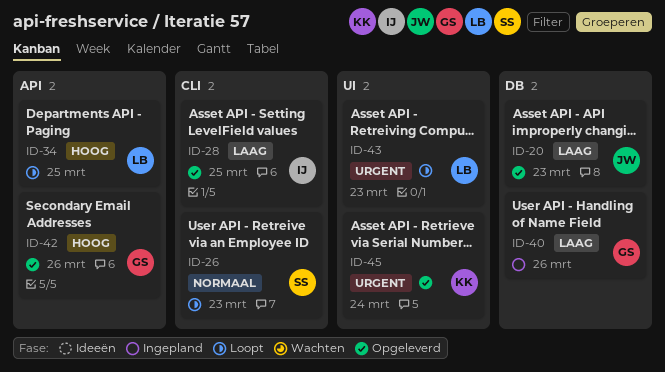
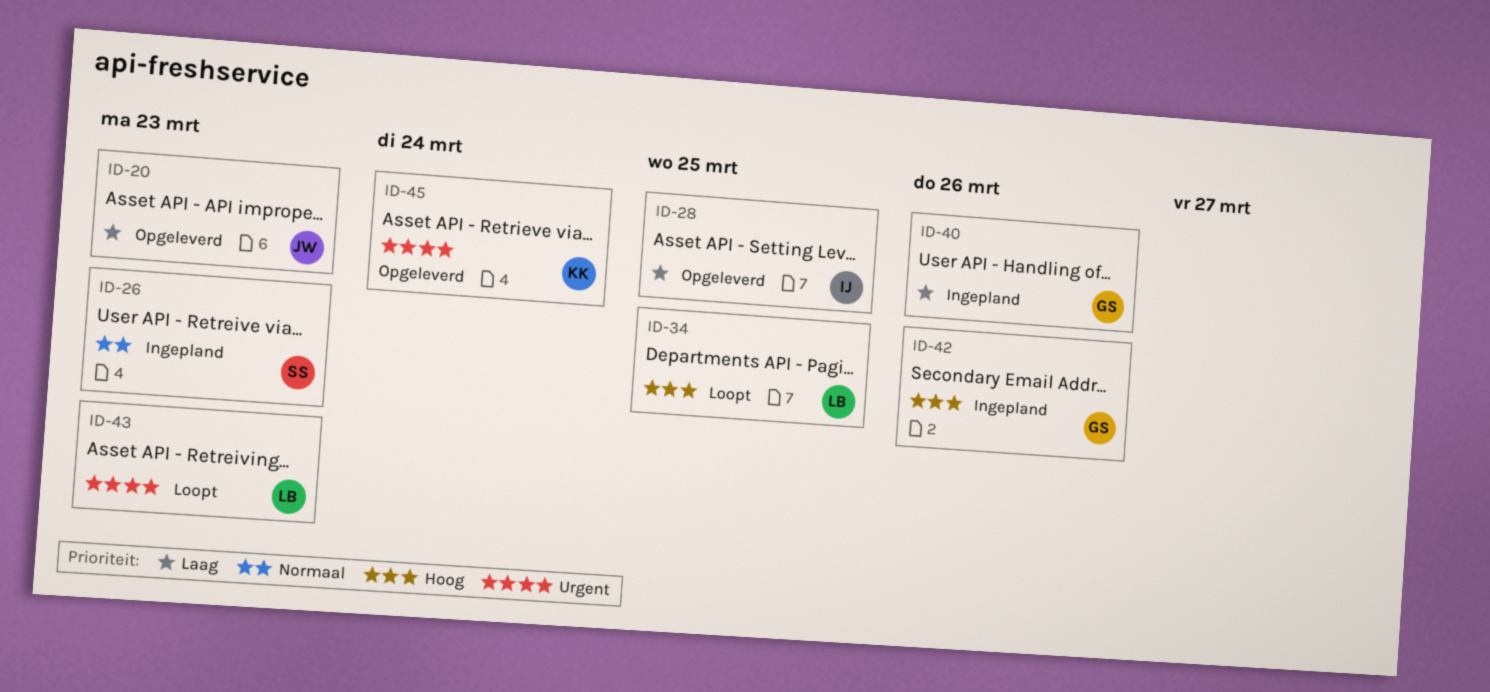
ID-26, status: Loopt -> Ingepland
ID-42, status: Opgeleverd -> Ingepland

